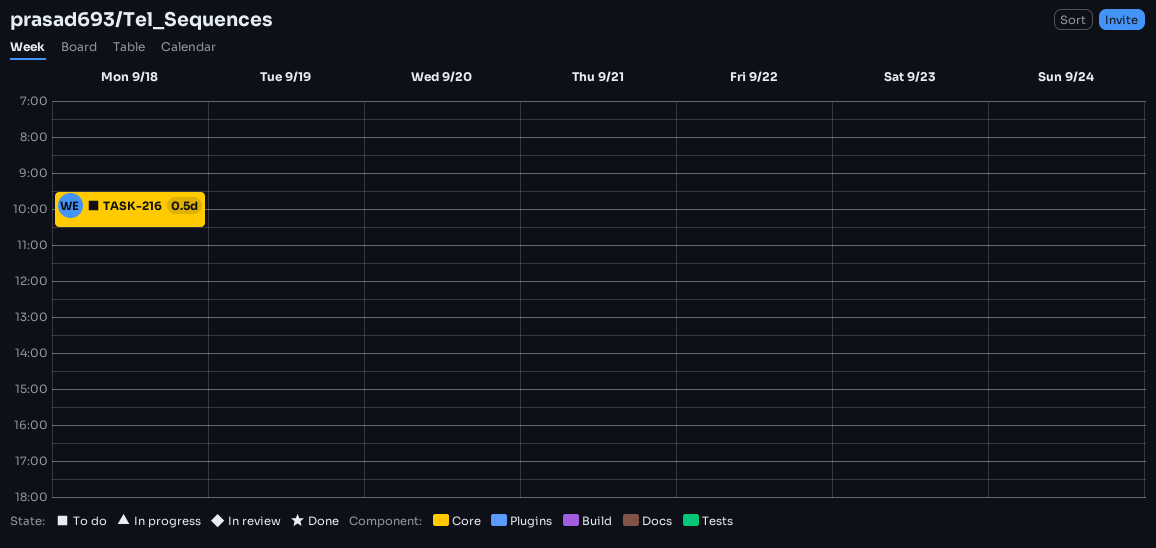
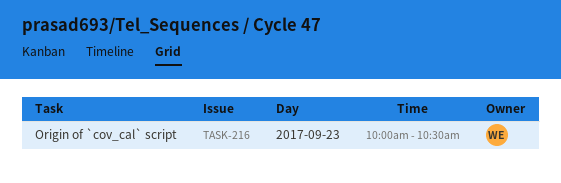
TASK-216, day: Sep 18 -> Sep 23
TASK-216, begins: 09:30 -> 10:00

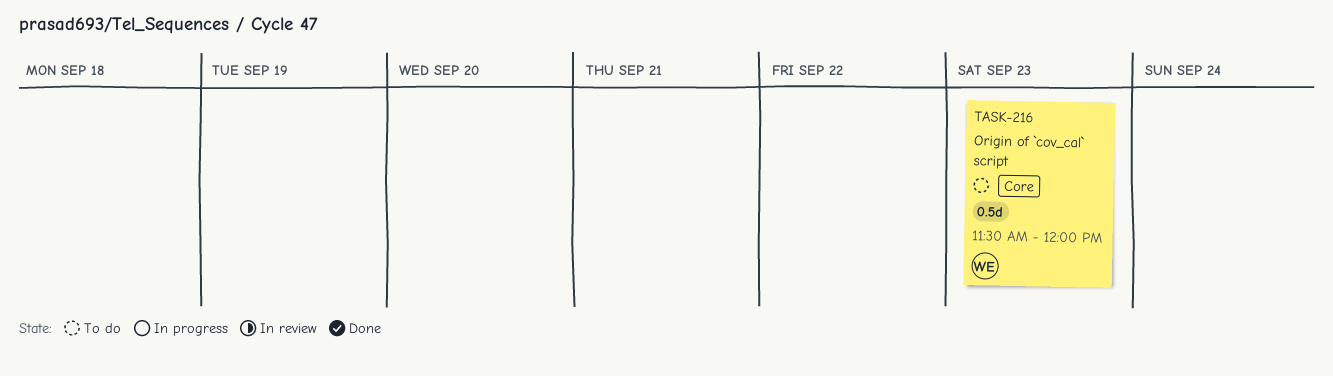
TASK-216, begins: 10:00 -> 11:30
TASK-216, ends: 10:30 -> 12:00

